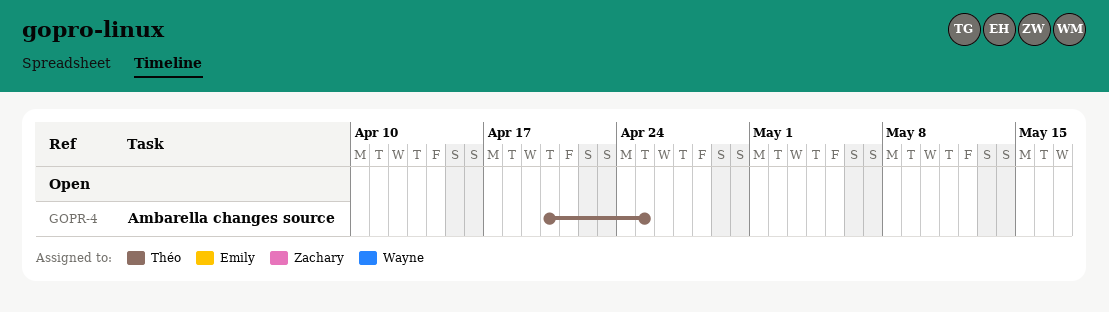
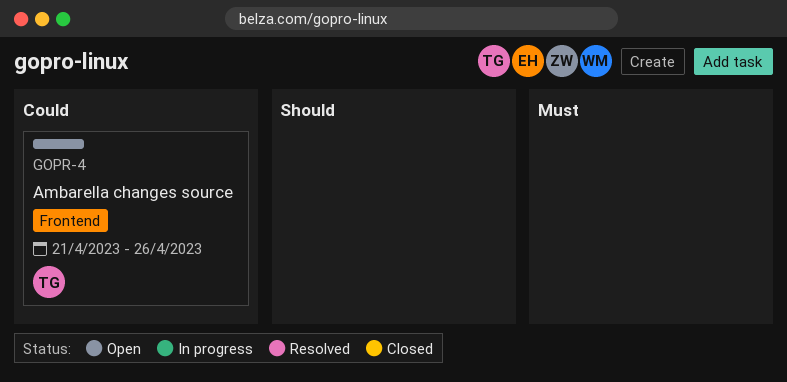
GOPR-4, start: Apr 20 -> Apr 21
GOPR-4, due: Apr 25 -> Apr 26

